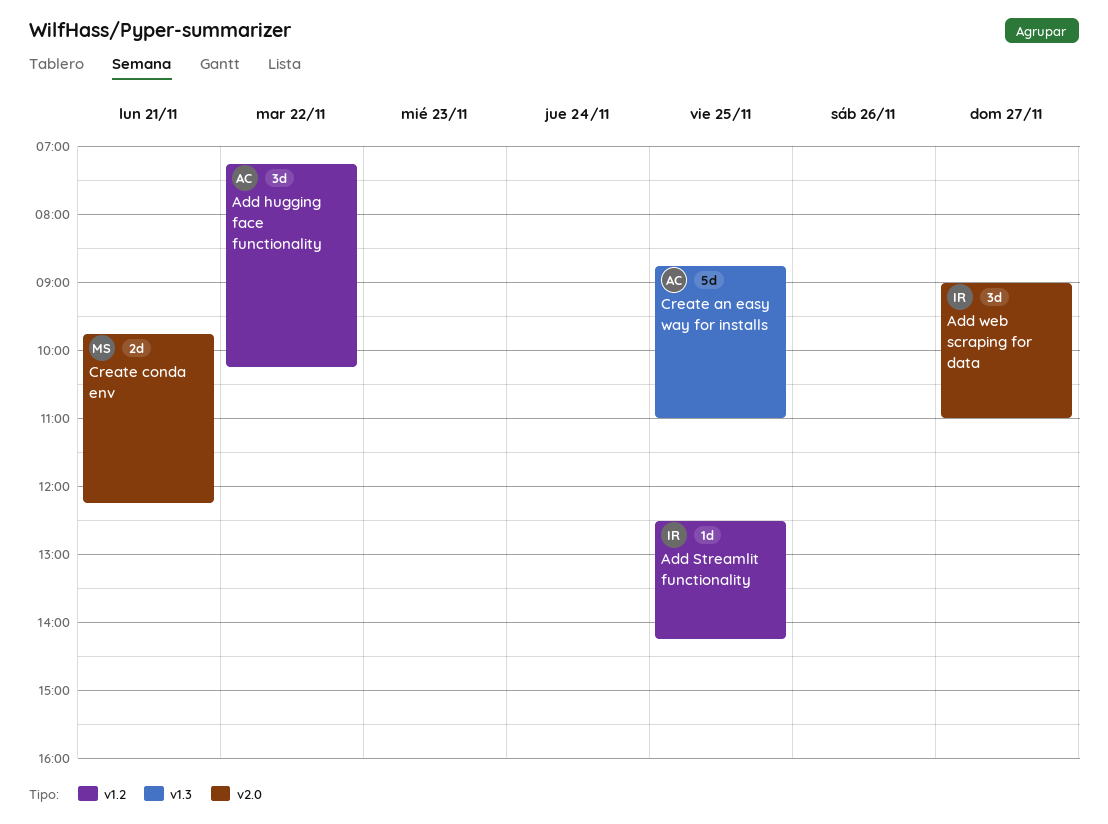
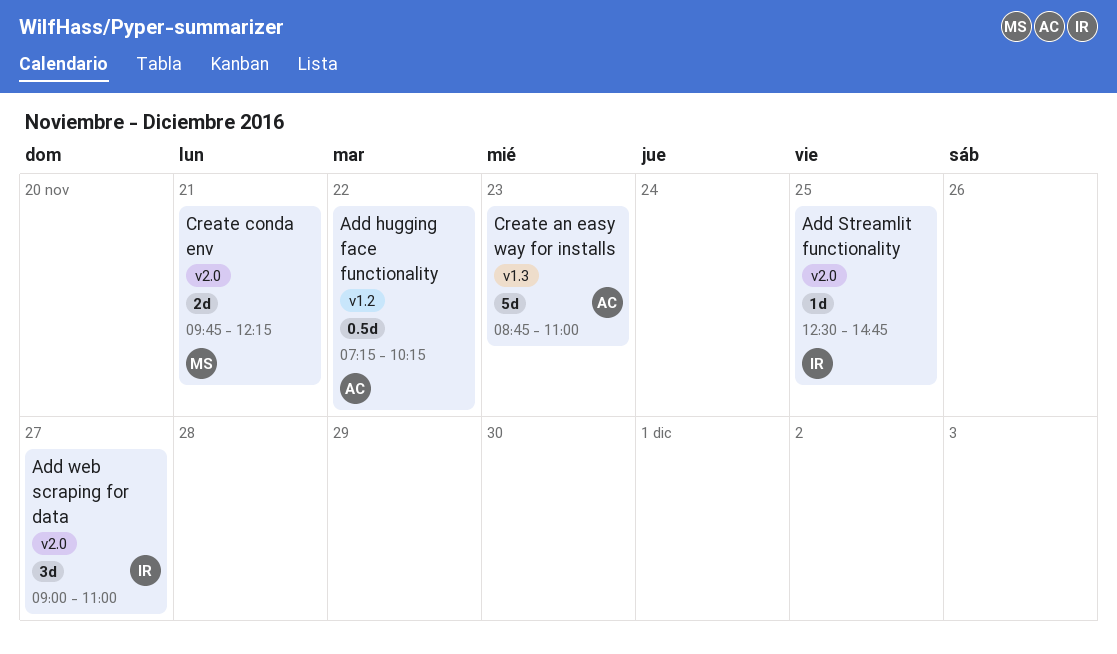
Add hugging face functionality, estimate: 3d -> 0.5d
Add Streamlit functionality, label: v1.2 -> v2.0
Add Streamlit functionality, ends: 14:15 -> 14:45
Create an easy way for installs, day: Nov 25 -> Nov 23

